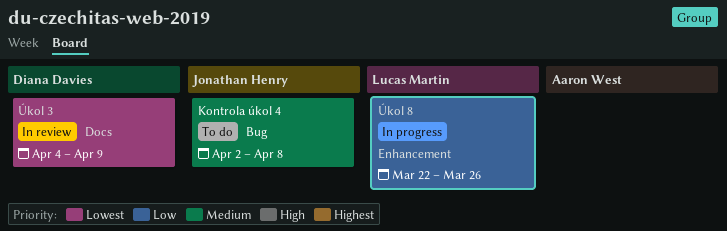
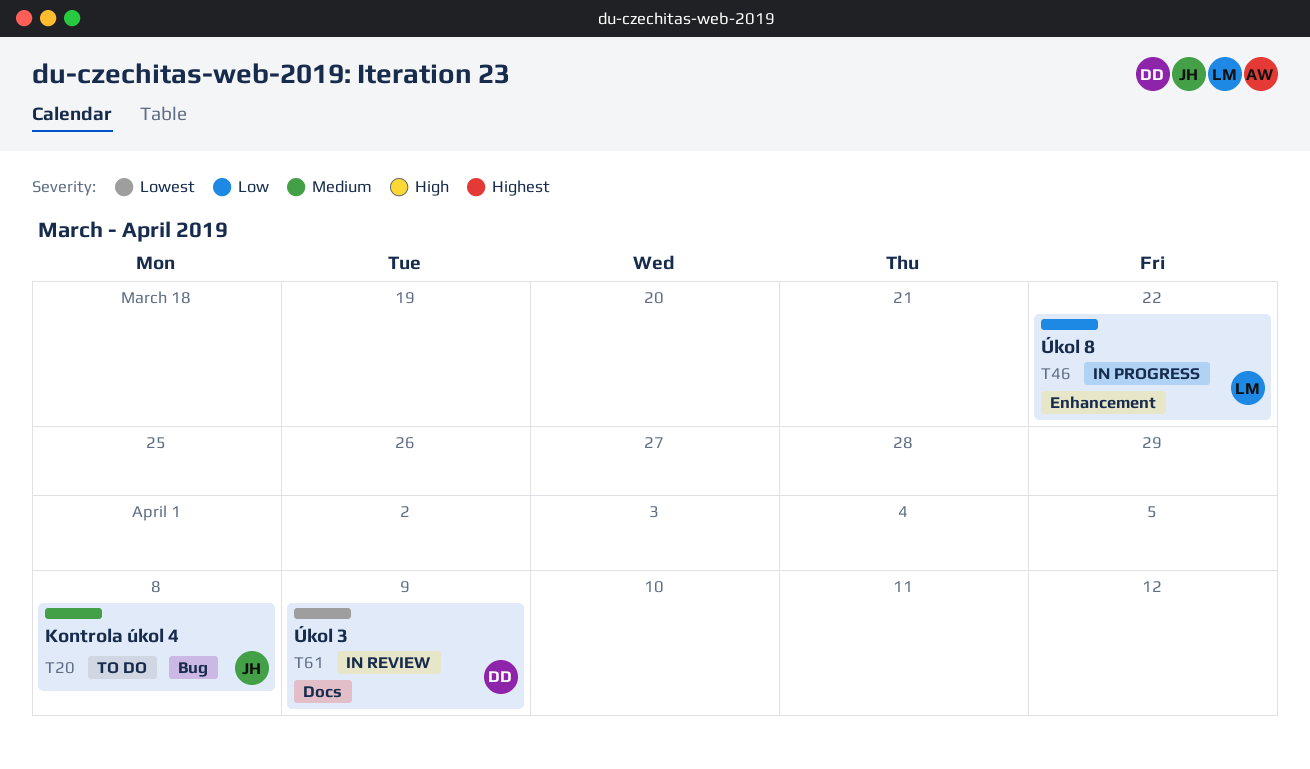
Úkol 8, due: Mar 26 -> Mar 22

